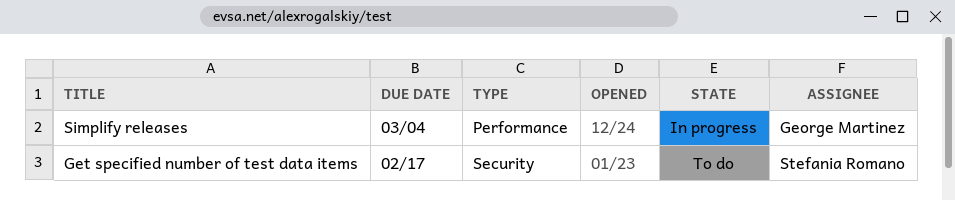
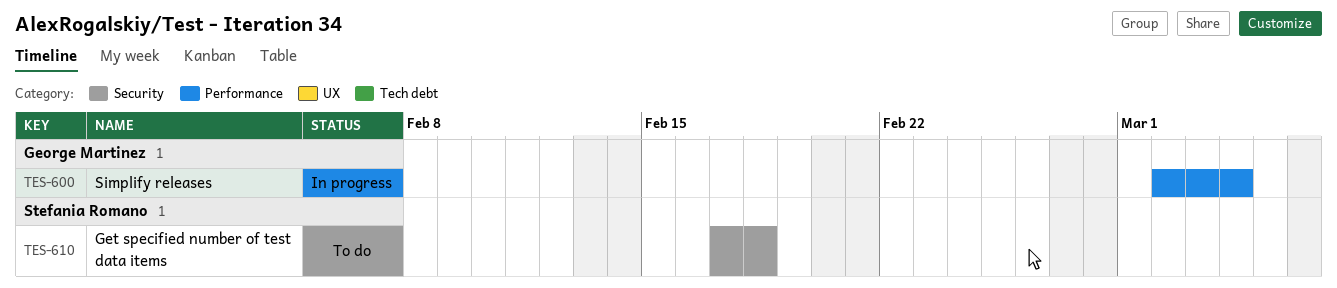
Get specified number of test data items, due: Feb 17 -> Feb 18

